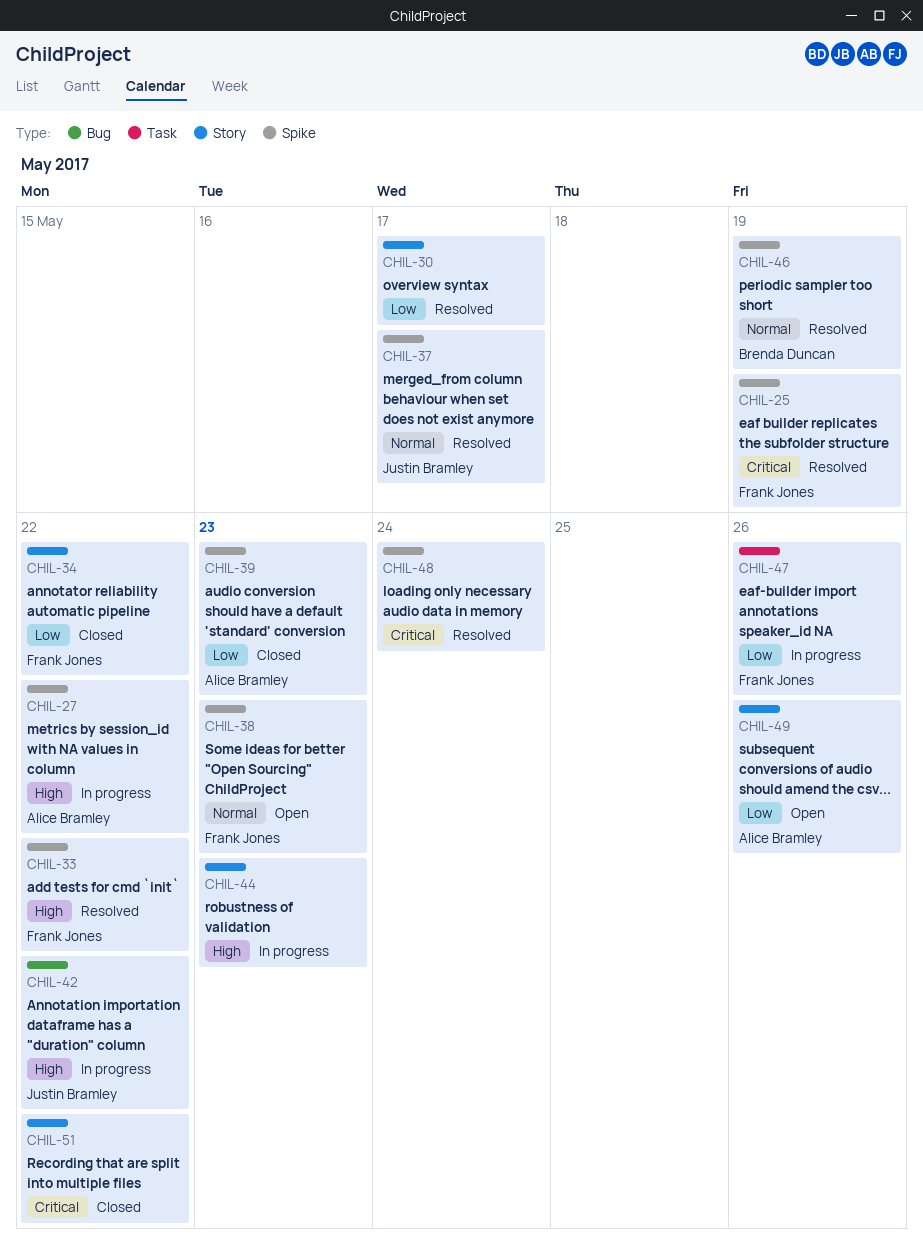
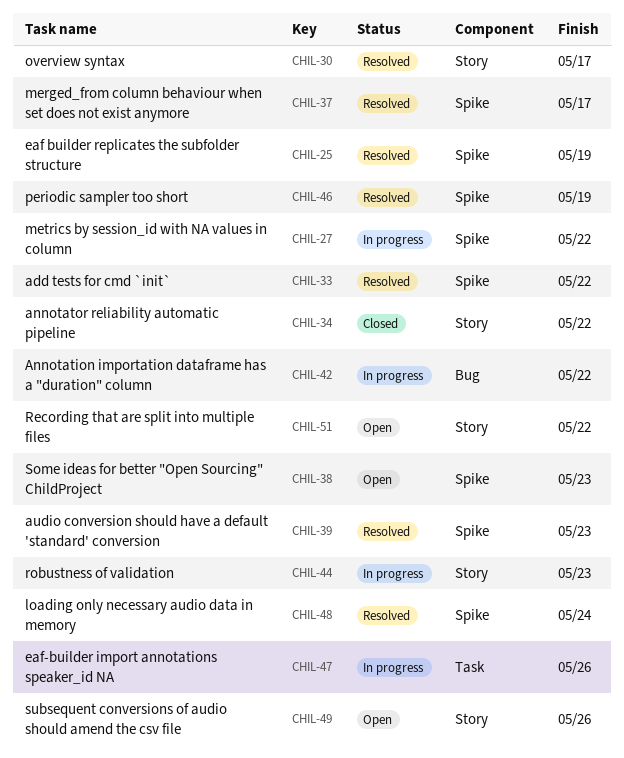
CHIL-39, status: Closed -> Resolved
CHIL-51, status: Closed -> Open

